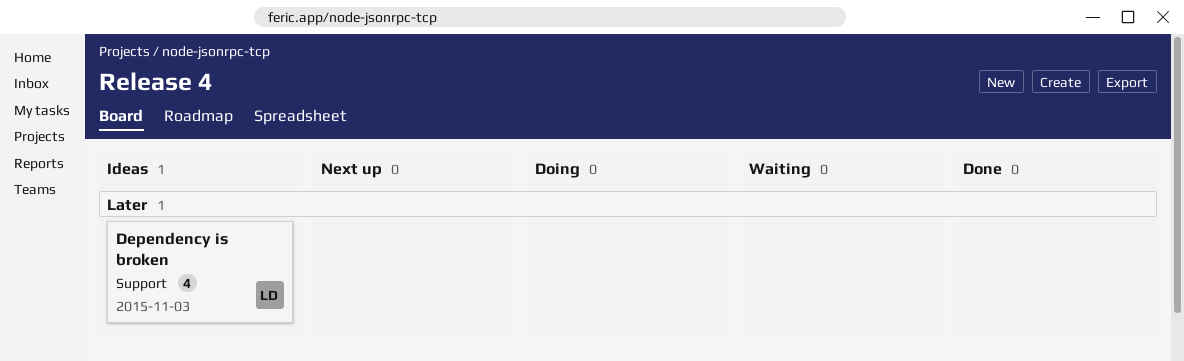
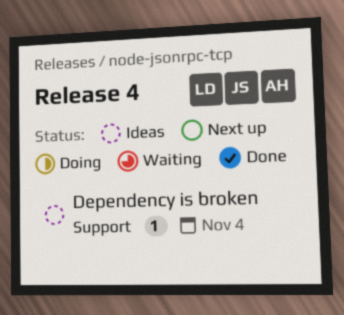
Dependency is broken, estimate: 4 -> 1
Dependency is broken, due: Nov 3 -> Nov 4

